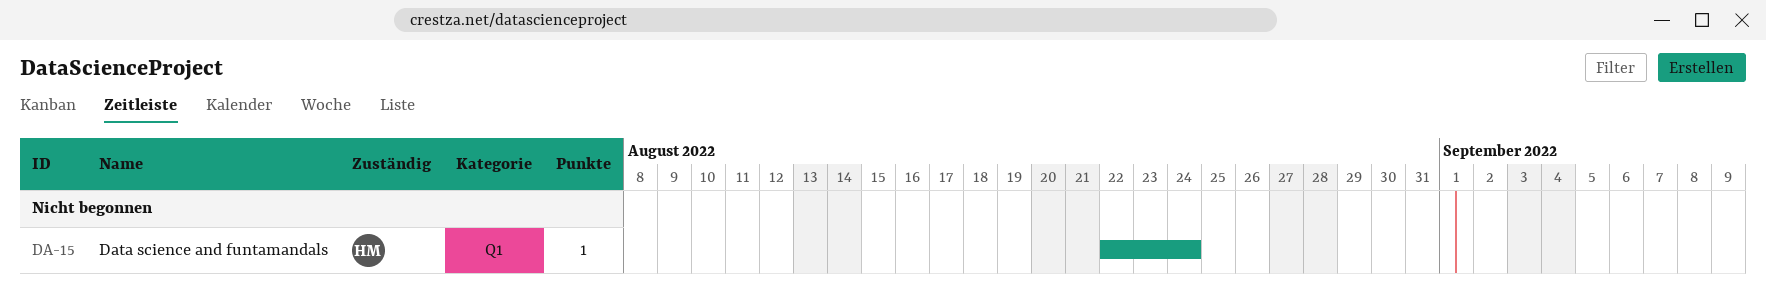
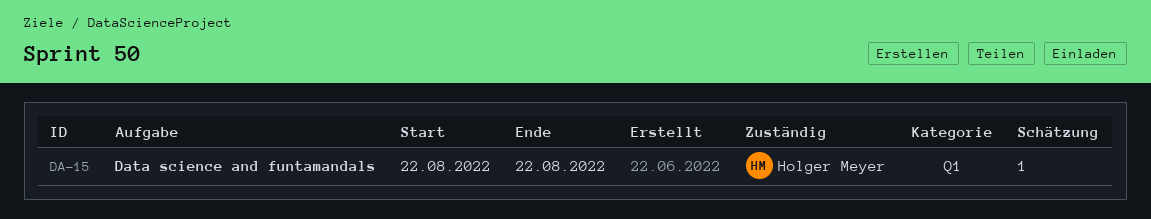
DA-15, due: Aug 24 -> Aug 22

